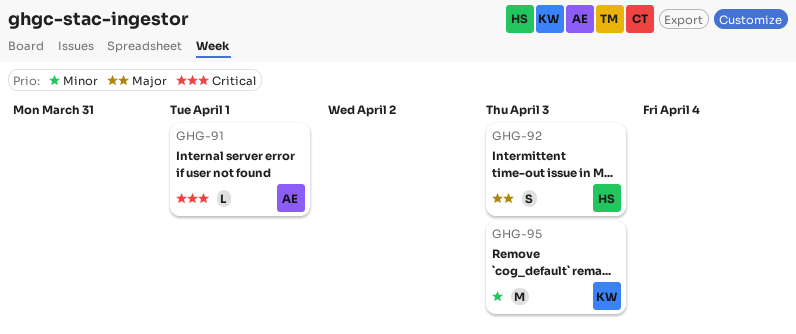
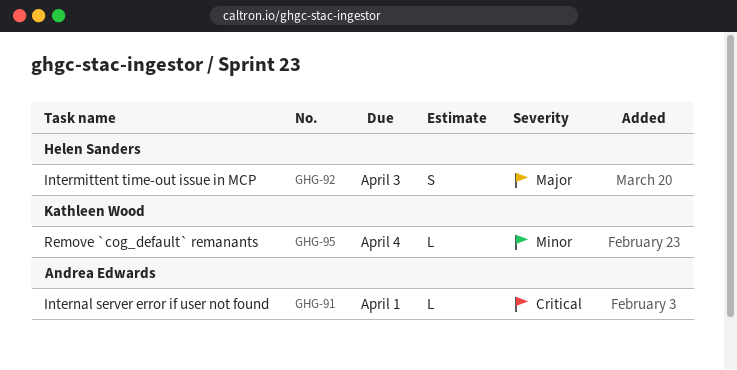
GHG-95, estimate: M -> L
GHG-95, due: Apr 3 -> Apr 4

